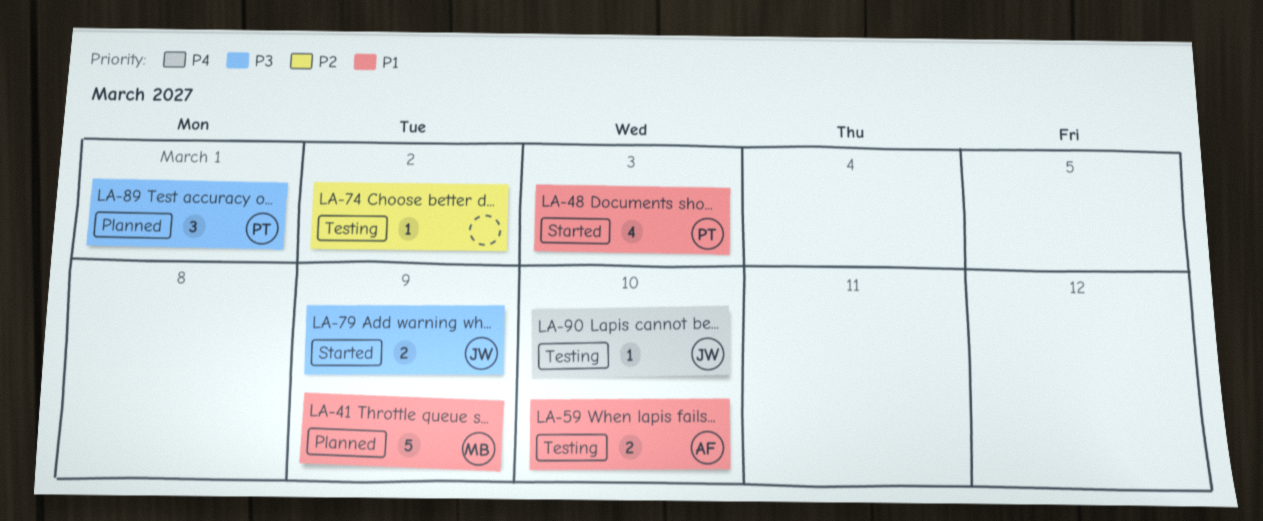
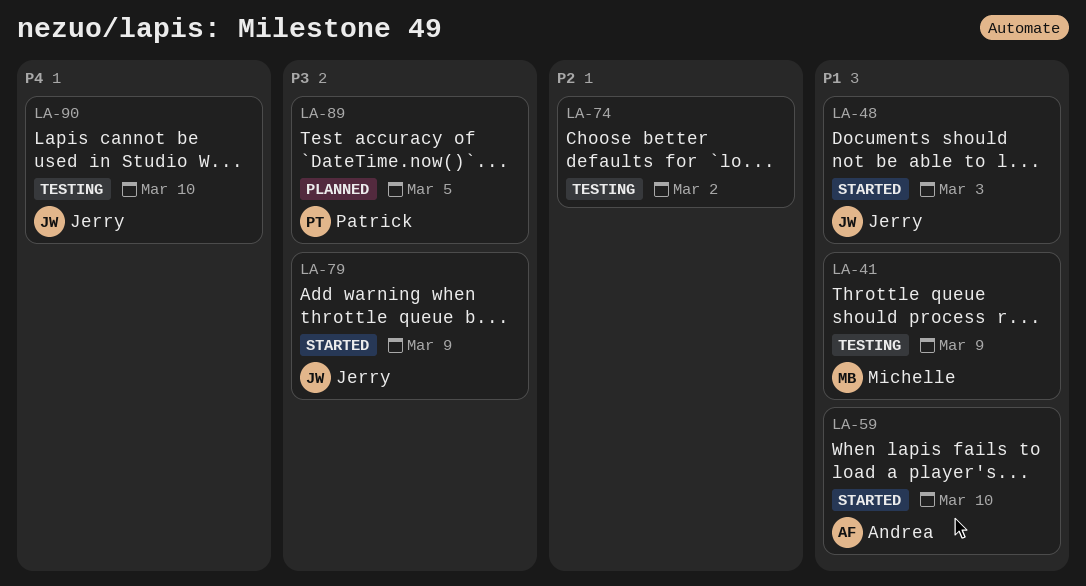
LA-41, status: Planned -> Testing
LA-48, owner: Patrick -> Jerry
LA-59, status: Testing -> Started
LA-89, due: Mar 1 -> Mar 5

